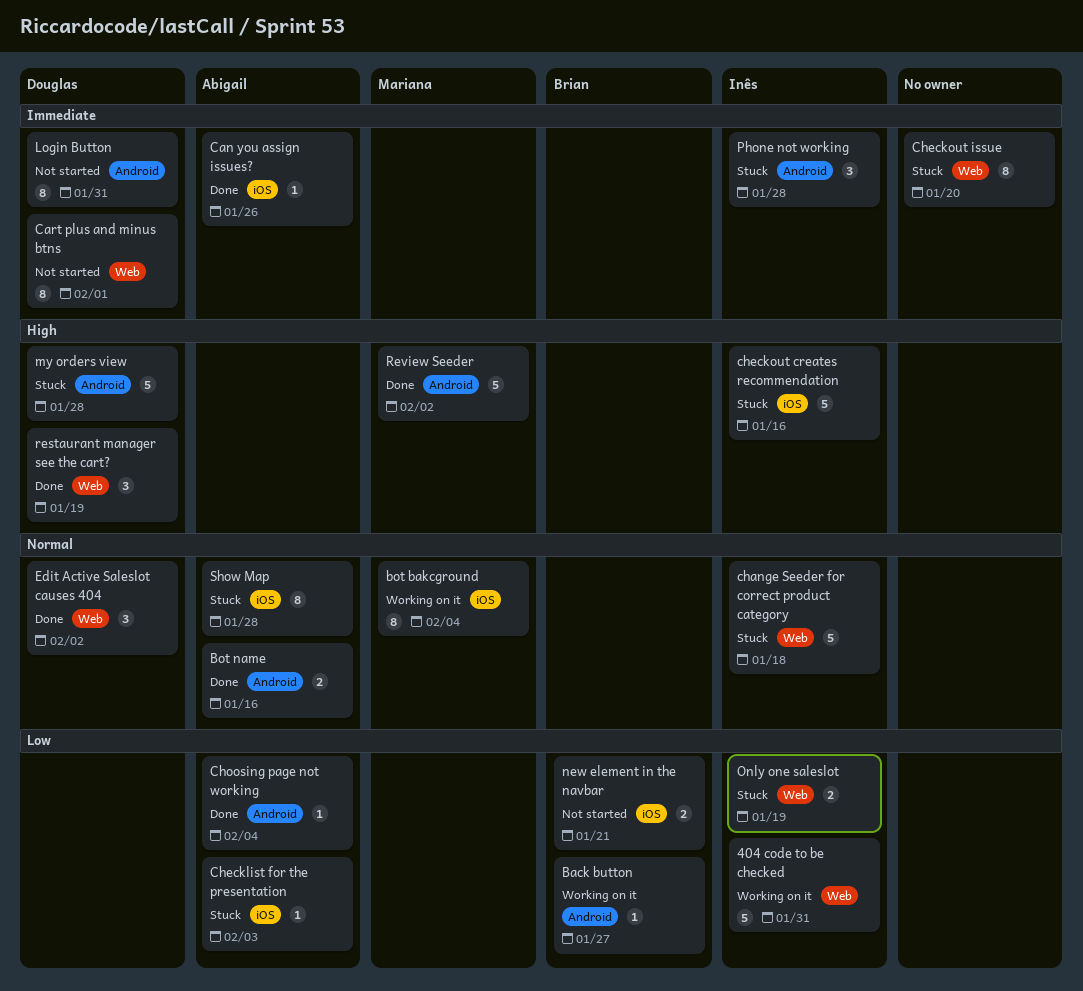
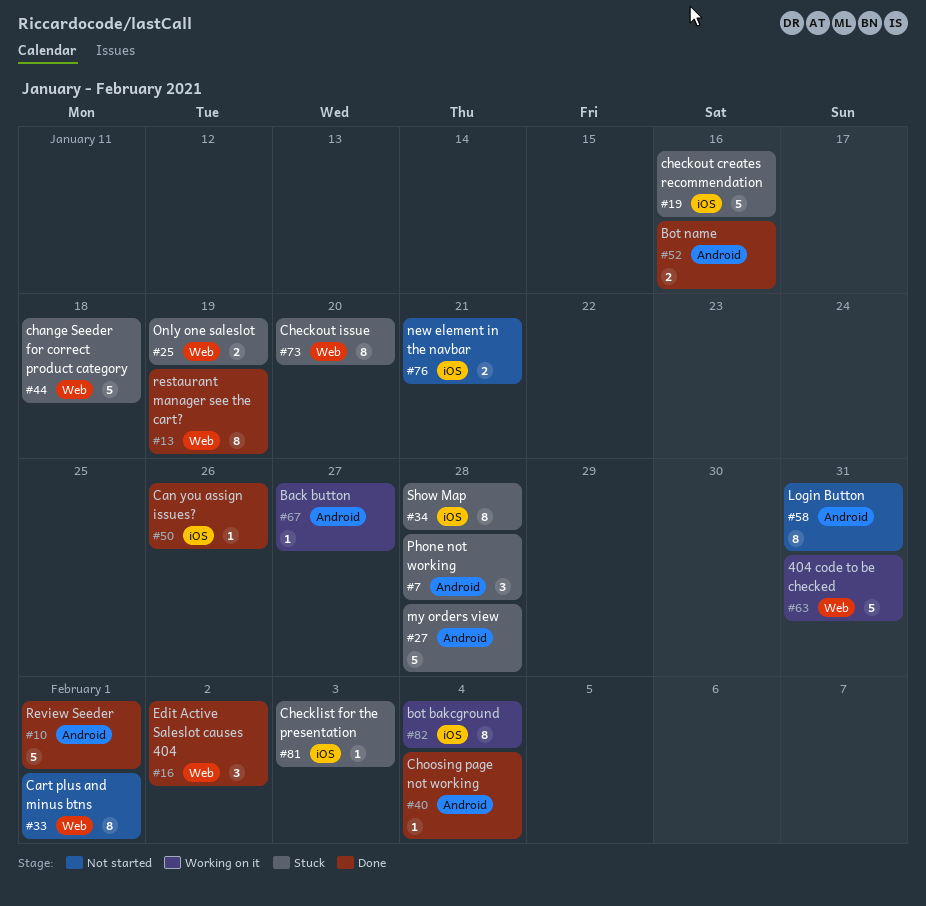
restaurant manager see the cart?, estimate: 3 -> 8
Review Seeder, due: Feb 2 -> Feb 1

